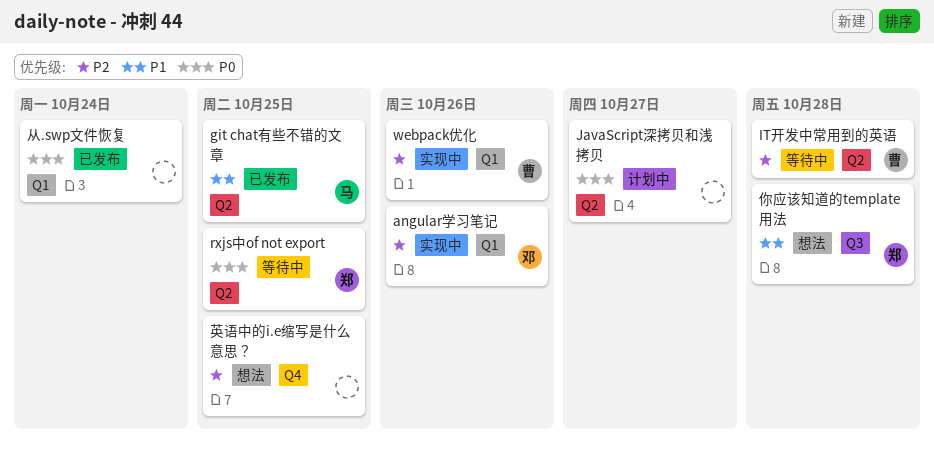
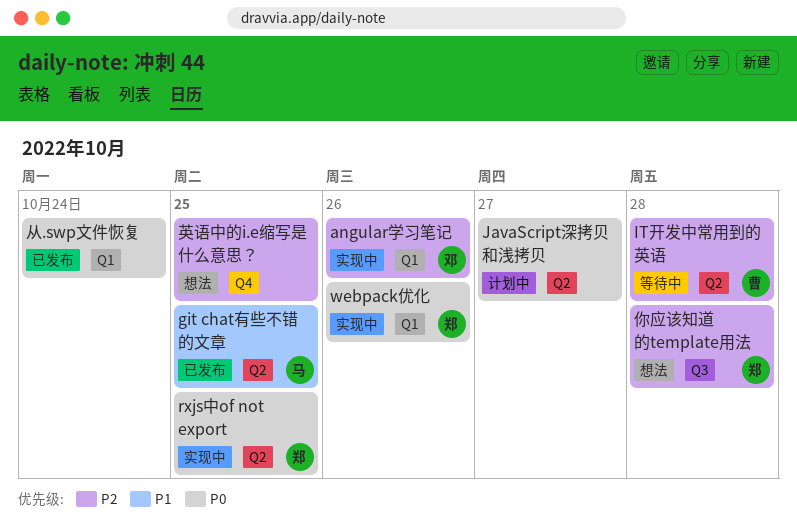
rxjs中of not export, status: 等待中 -> 实现中
webpack优化, owner: 曹 -> 郑
webpack优化, priority: P2 -> P0
你应该知道的template用法, priority: P1 -> P2

